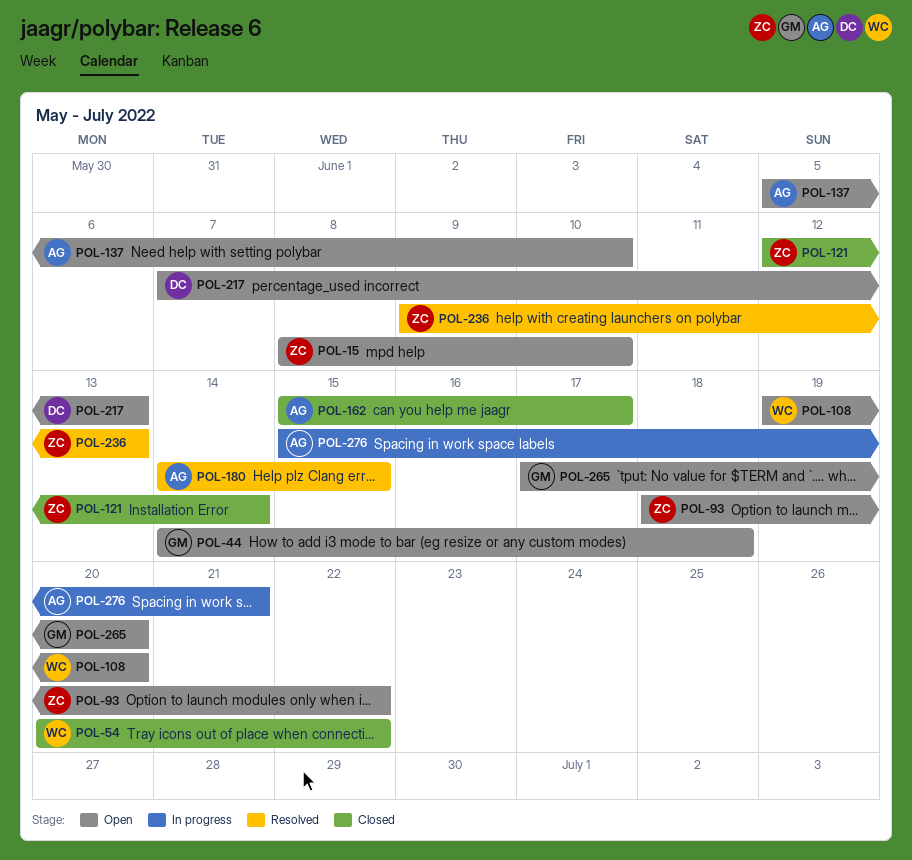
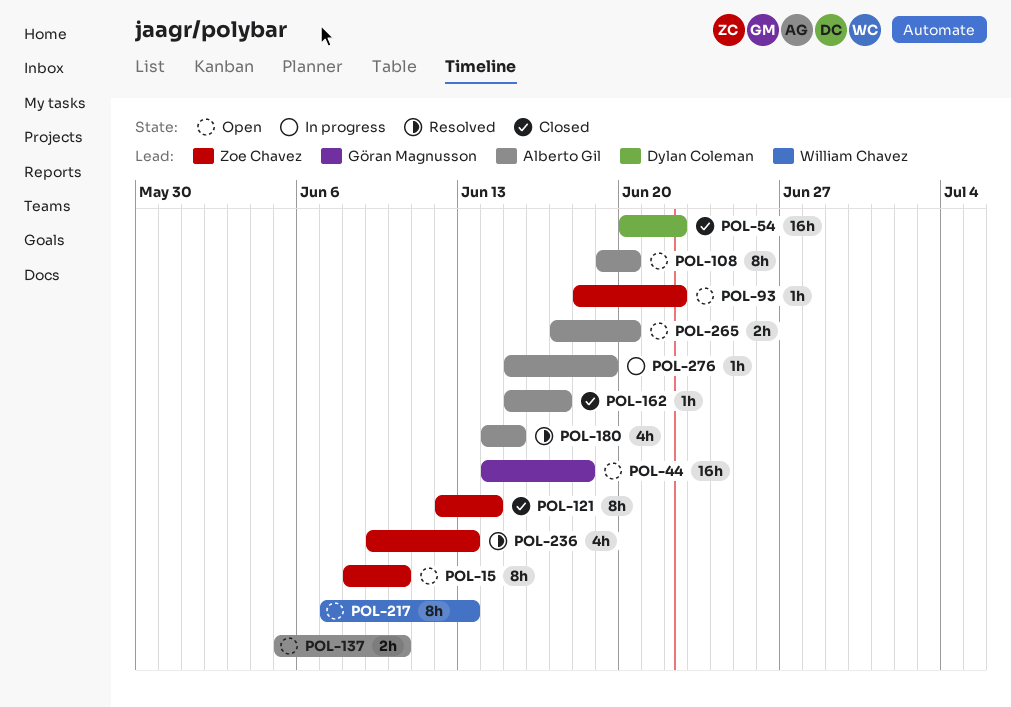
POL-54, owner: William Chavez -> Dylan Coleman
POL-108, owner: William Chavez -> Alberto Gil
POL-217, owner: Dylan Coleman -> William Chavez
POL-265, owner: Göran Magnusson -> Alberto Gil
POL-276, due: Jun 21 -> Jun 19

